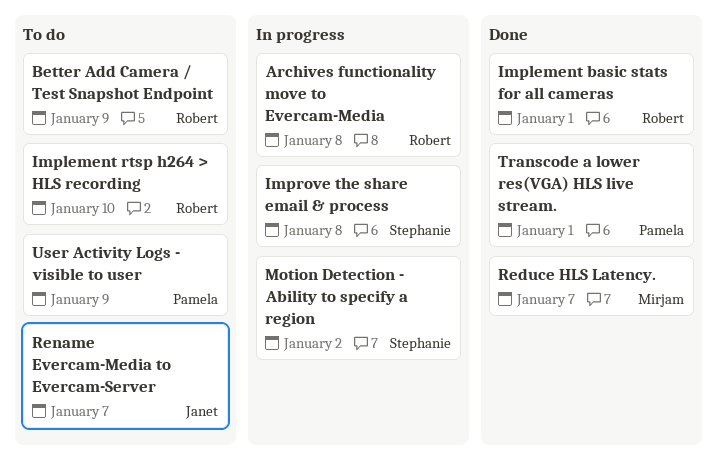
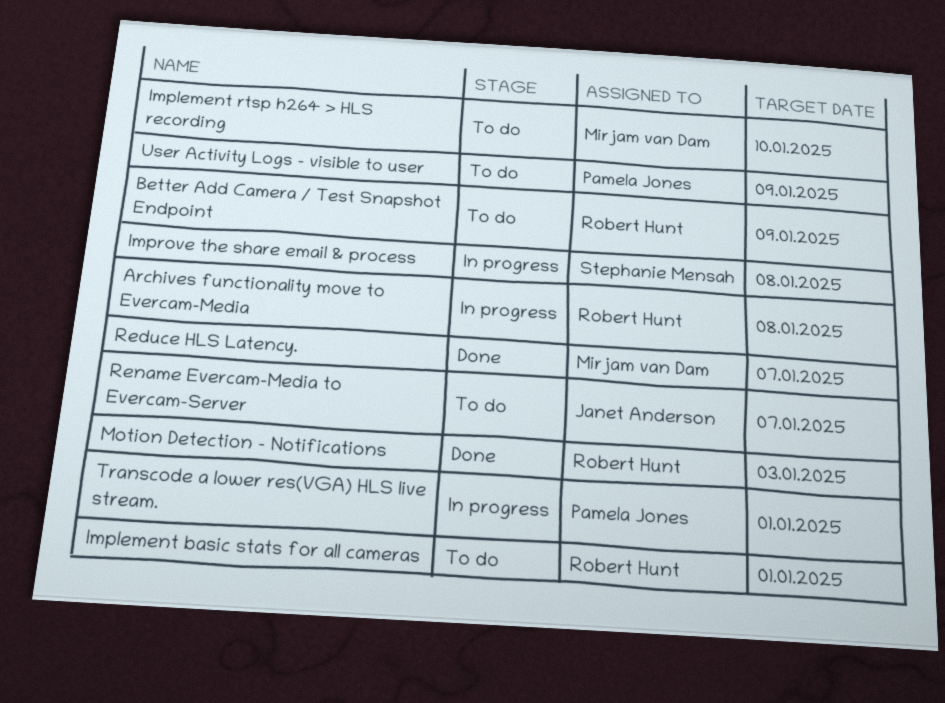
Implement basic stats for all cameras, status: Done -> To do
Implement rtsp h264 > HLS recording, owner: Robert Hunt -> Mirjam van Dam
Motion Detection - Ability to specify a region: present -> none
Motion Detection - Notifications: none -> present
Transcode a lower res(VGA) HLS live stream., status: Done -> In progress

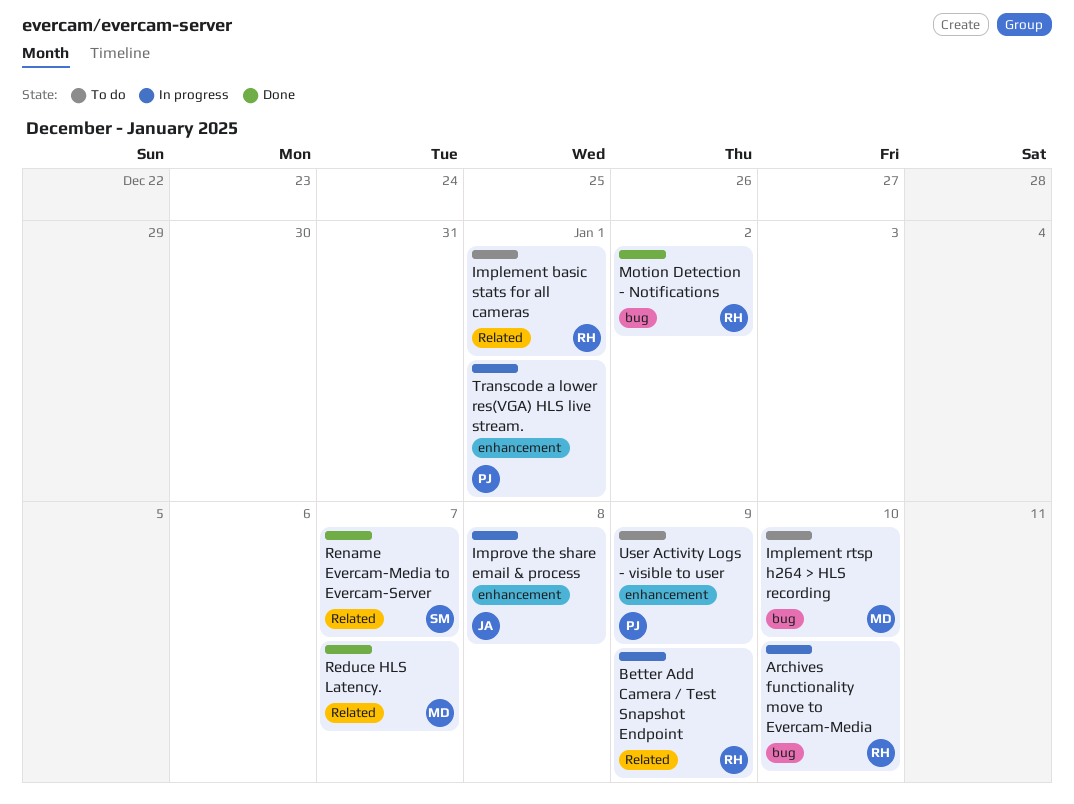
Archives functionality move to Evercam-Media, due: Jan 8 -> Jan 10
Better Add Camera / Test Snapshot Endpoint, status: To do -> In progress
Improve the share email & process, owner: Stephanie Mensah -> Janet Anderson
Motion Detection - Notifications, due: Jan 3 -> Jan 2
Rename Evercam-Media to Evercam-Server, status: To do -> Done
Rename Evercam-Media to Evercam-Server, owner: Janet Anderson -> Stephanie Mensah

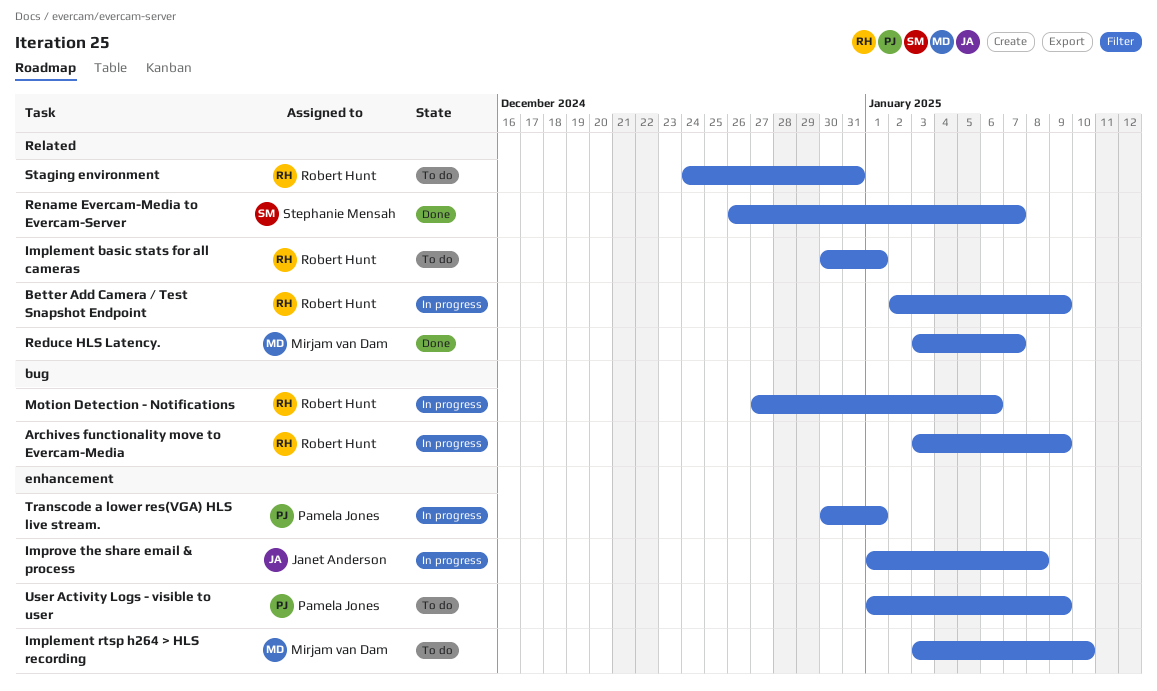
Archives functionality move to Evercam-Media, due: Jan 10 -> Jan 9
Implement rtsp h264 > HLS recording, label: bug -> enhancement
Motion Detection - Notifications, status: Done -> In progress
Motion Detection - Notifications, due: Jan 2 -> Jan 6
Staging environment: none -> present

